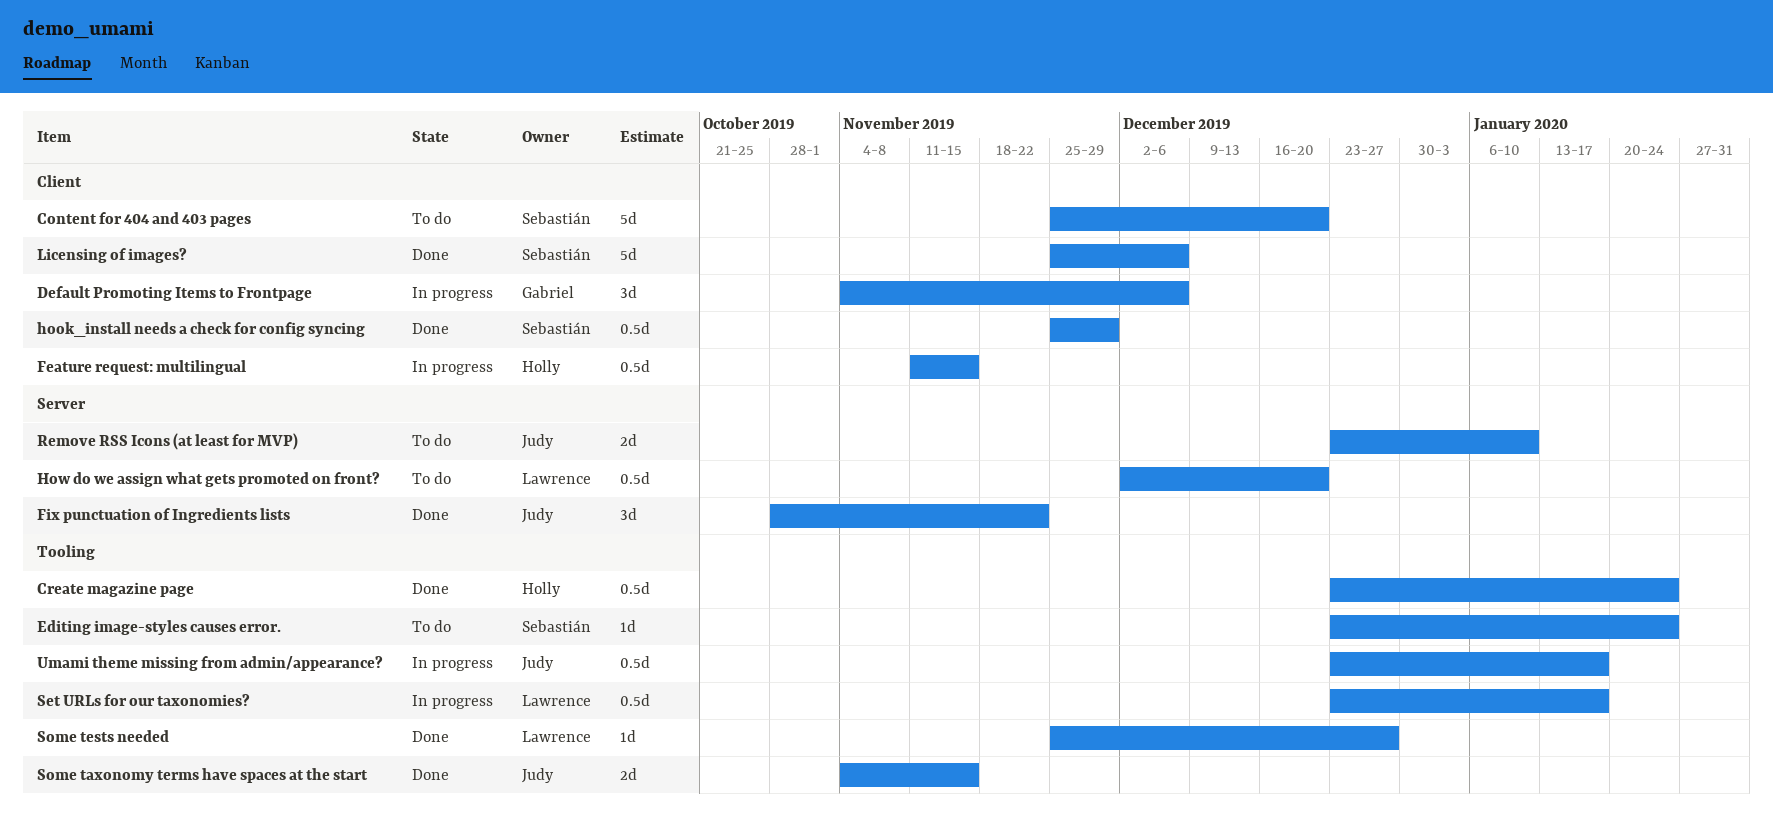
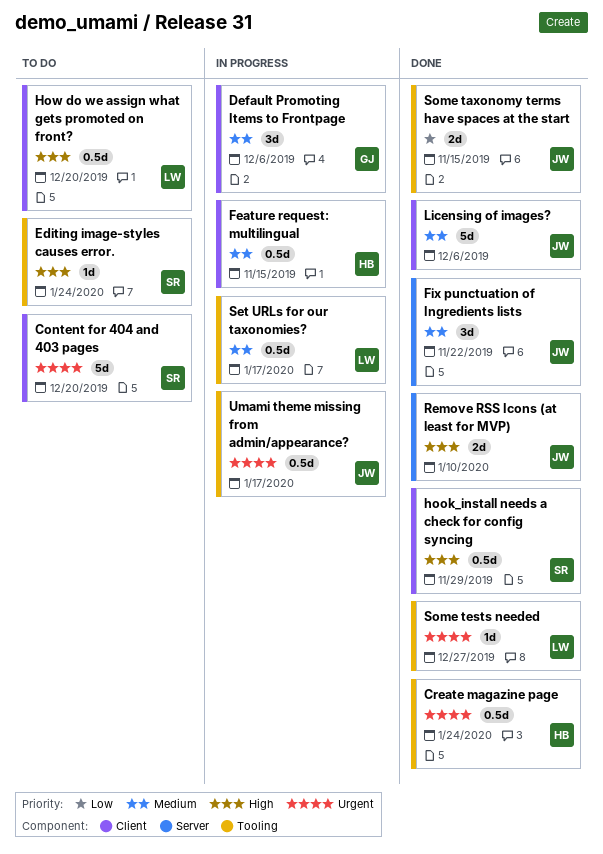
How do we assign what gets promoted on front?, label: Server -> Client
Licensing of images?, owner: Sebastián -> Judy
Remove RSS Icons (at least for MVP), status: To do -> Done

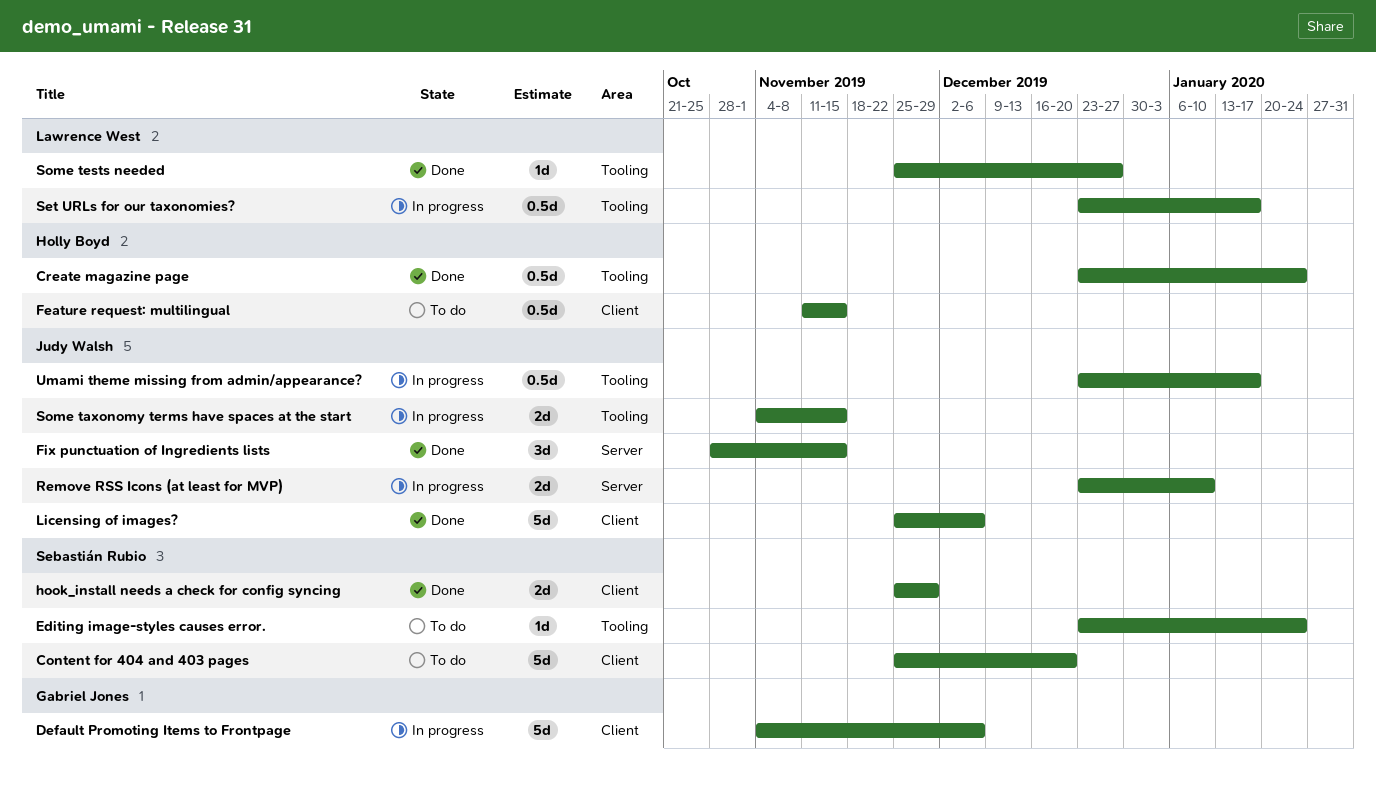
Default Promoting Items to Frontpage, estimate: 3d -> 5d
Feature request: multilingual, status: In progress -> To do
Fix punctuation of Ingredients lists, due: Nov 22 -> Nov 15
hook_install needs a check for config syncing, estimate: 0.5d -> 2d
How do we assign what gets promoted on front?: present -> none
Remove RSS Icons (at least for MVP), status: Done -> In progress
Some taxonomy terms have spaces at the start, status: Done -> In progress

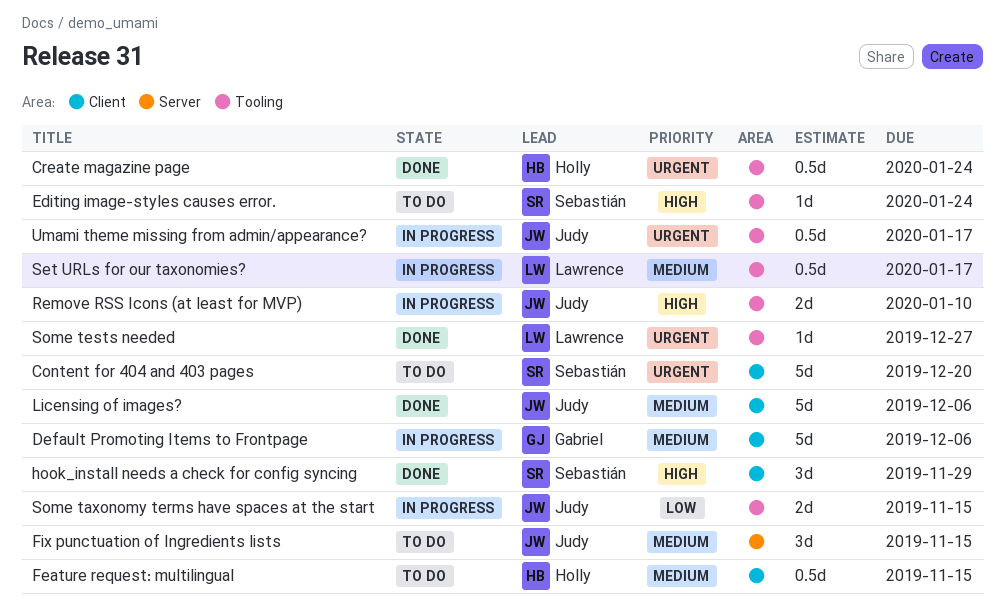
Fix punctuation of Ingredients lists, status: Done -> To do
hook_install needs a check for config syncing, estimate: 2d -> 3d
Remove RSS Icons (at least for MVP), label: Server -> Tooling

